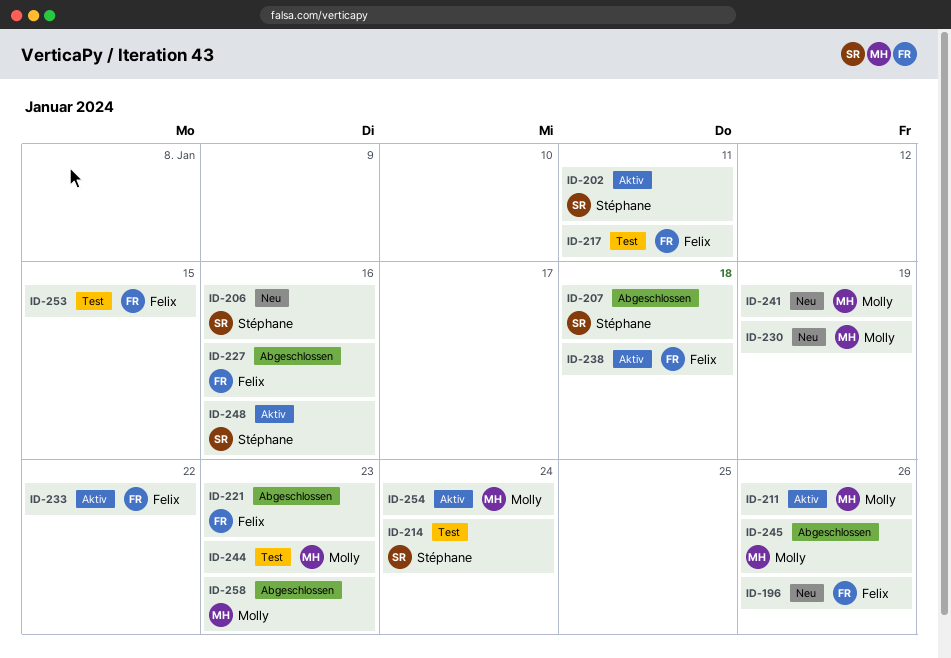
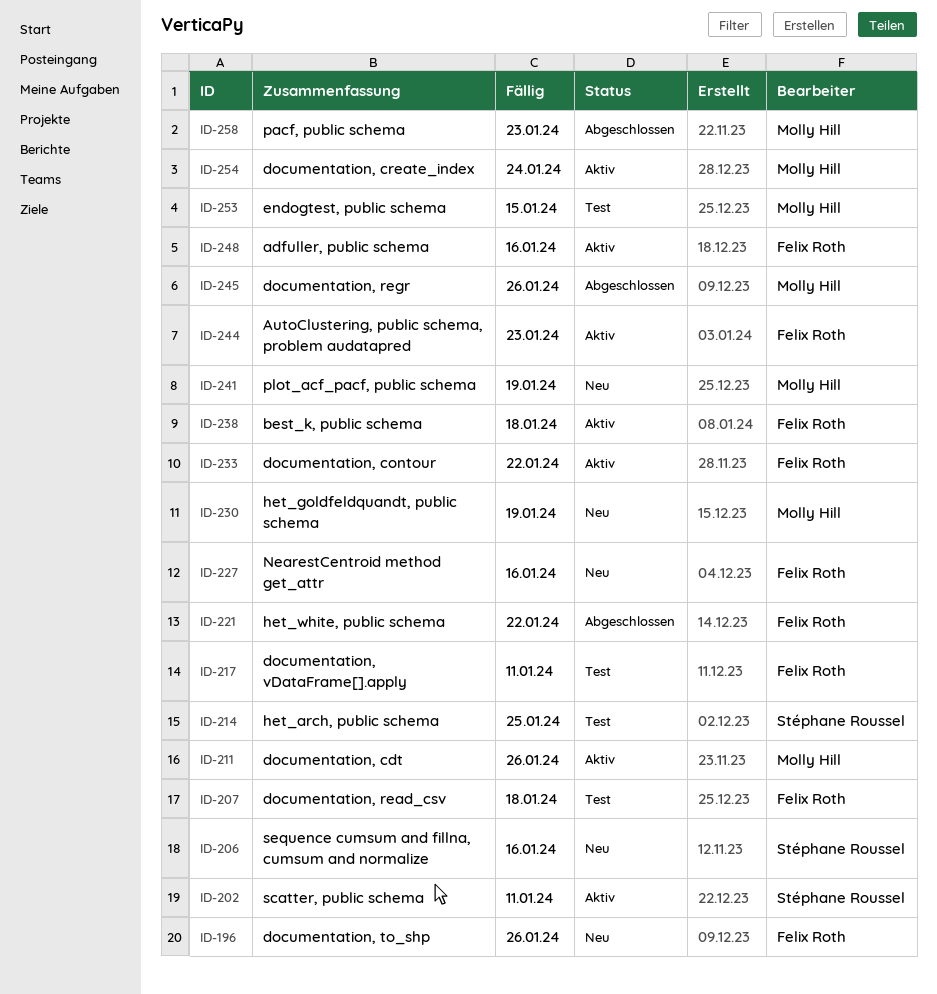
ID-207, status: Abgeschlossen -> Test
ID-207, owner: Stéphane Roussel -> Felix Roth
ID-214, due: Jan 24 -> Jan 25
ID-221, due: Jan 23 -> Jan 22
ID-227, status: Abgeschlossen -> Neu
ID-244, status: Test -> Aktiv
ID-244, owner: Molly Hill -> Felix Roth
ID-248, owner: Stéphane Roussel -> Felix Roth
ID-253, owner: Felix Roth -> Molly Hill

